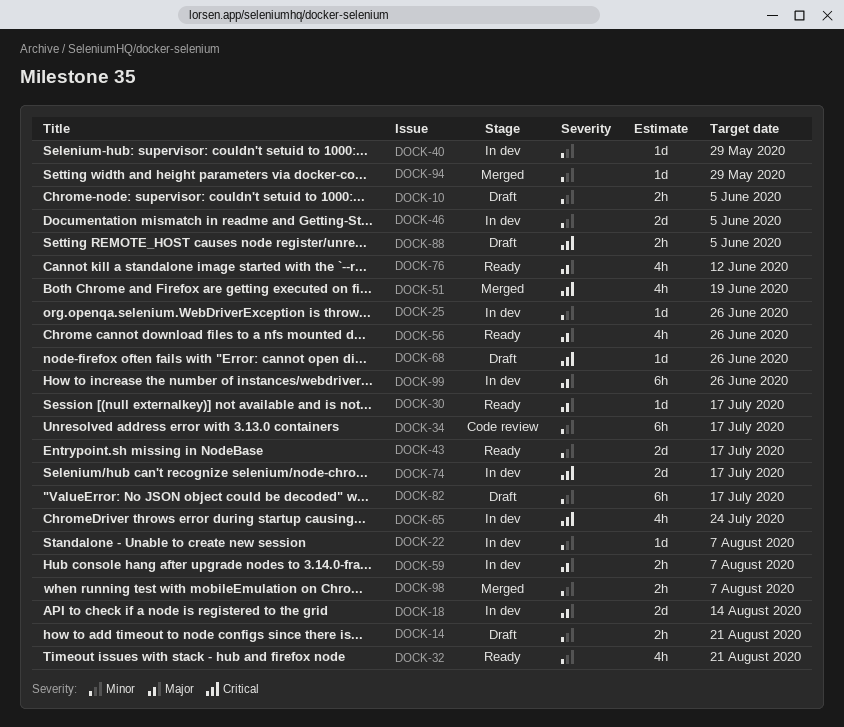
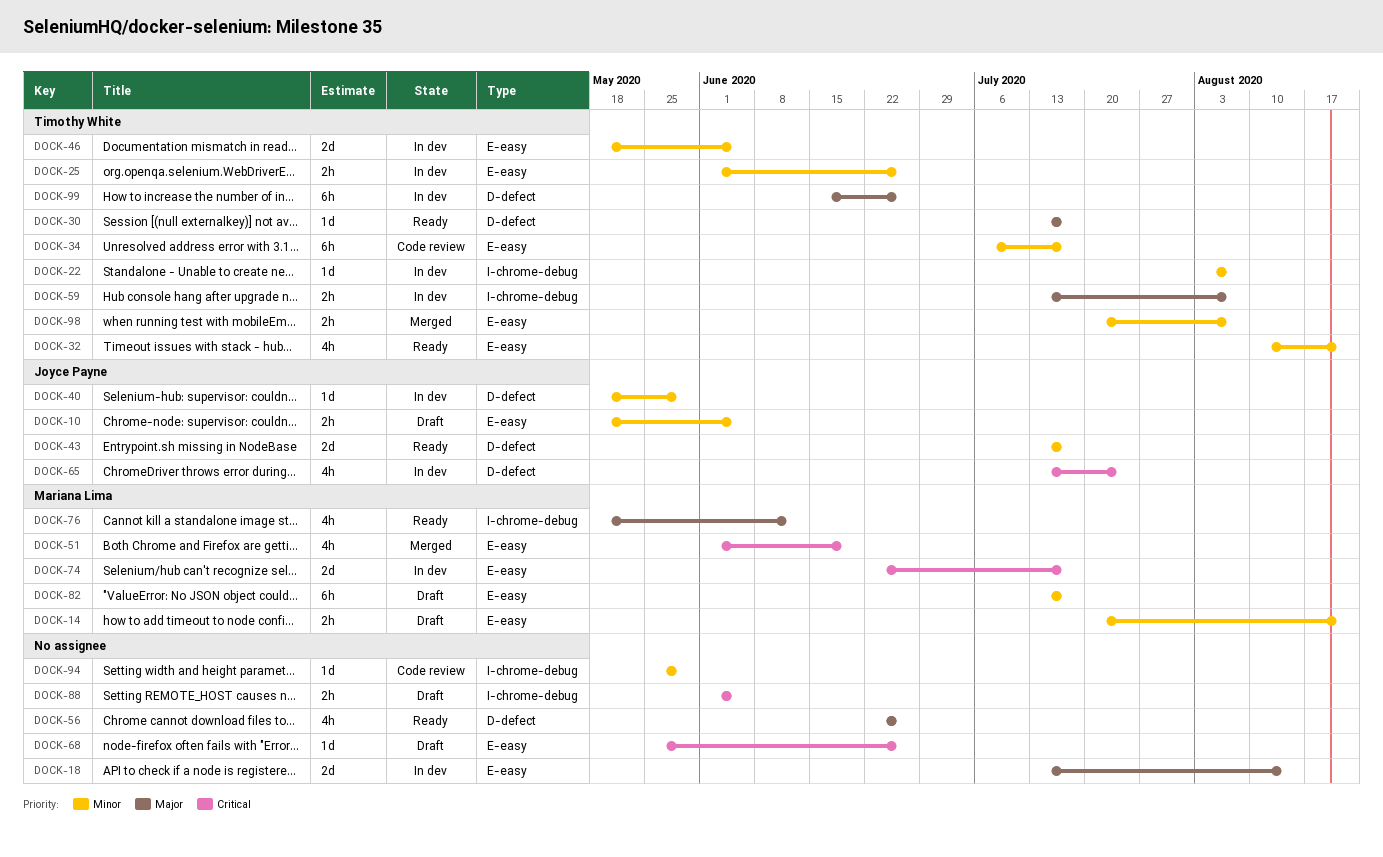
DOCK-25, estimate: 1d -> 2h
DOCK-94, status: Merged -> Code review

